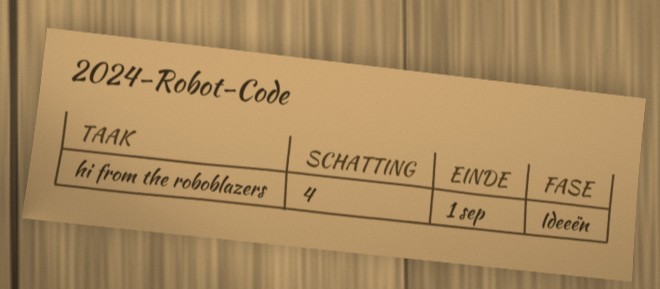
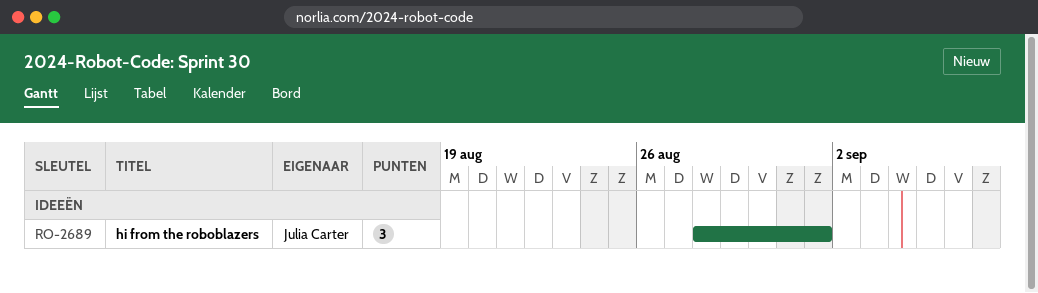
hi from the roboblazers, estimate: 4 -> 3

